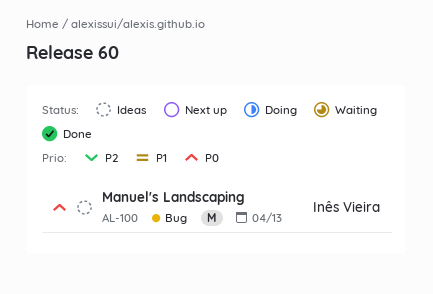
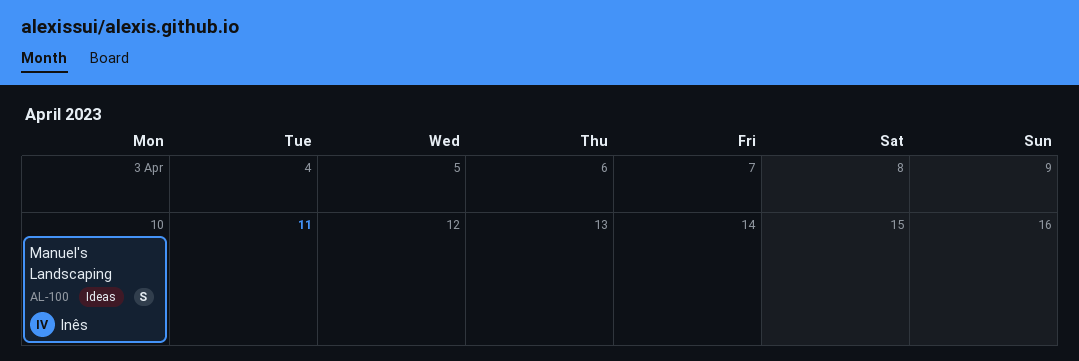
AL-100, estimate: M -> S
AL-100, due: Apr 13 -> Apr 10

